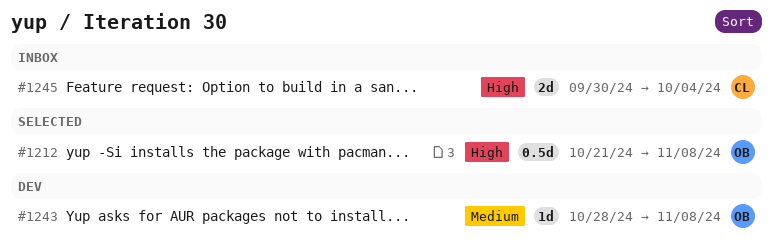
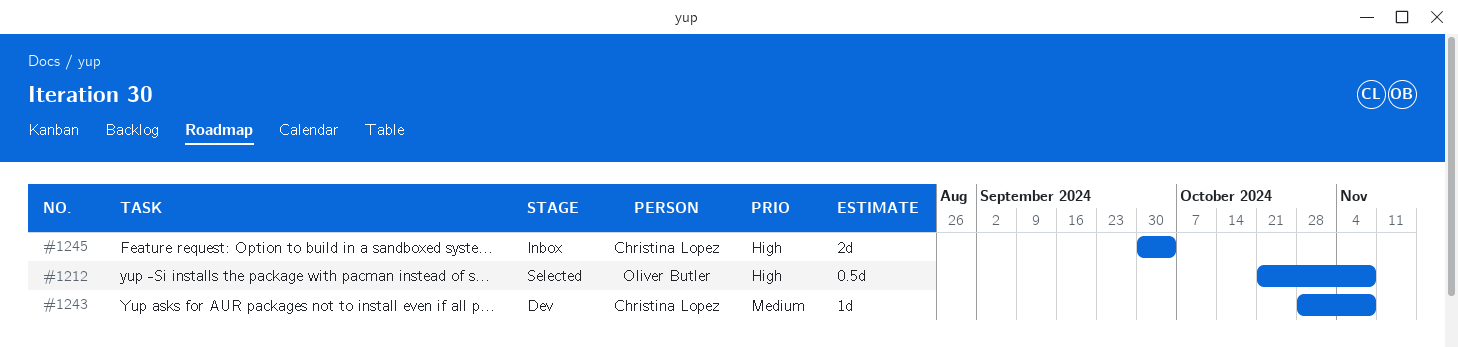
#1243, owner: Oliver Butler -> Christina Lopez

